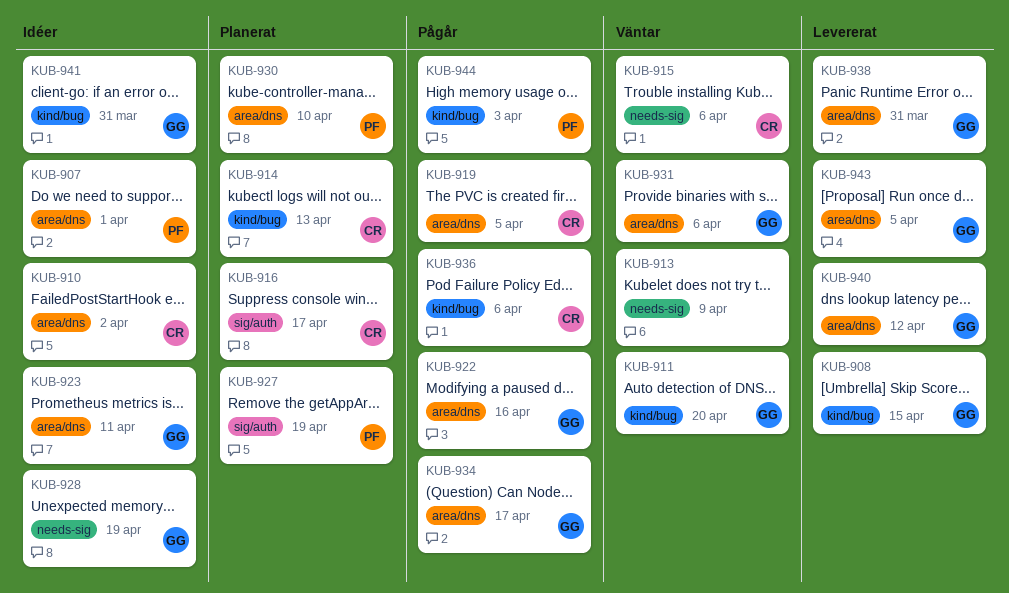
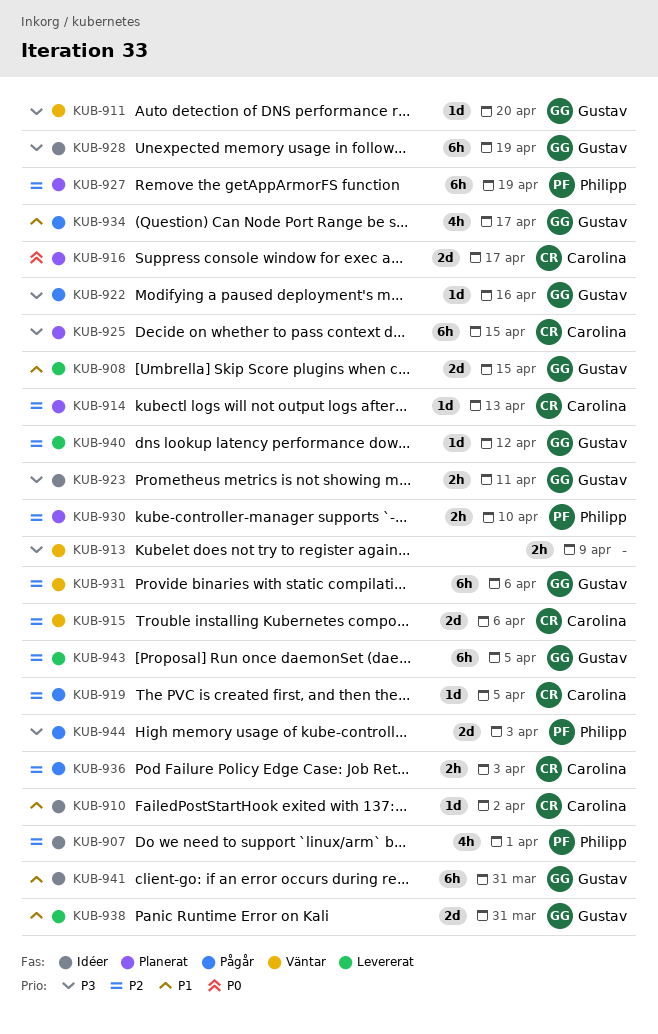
KUB-925: none -> present
KUB-936, due: Apr 6 -> Apr 3

